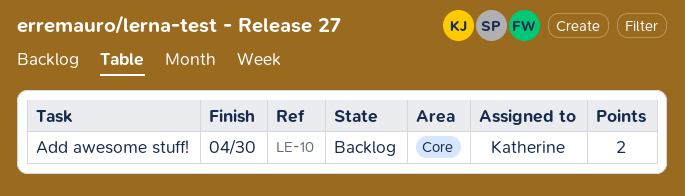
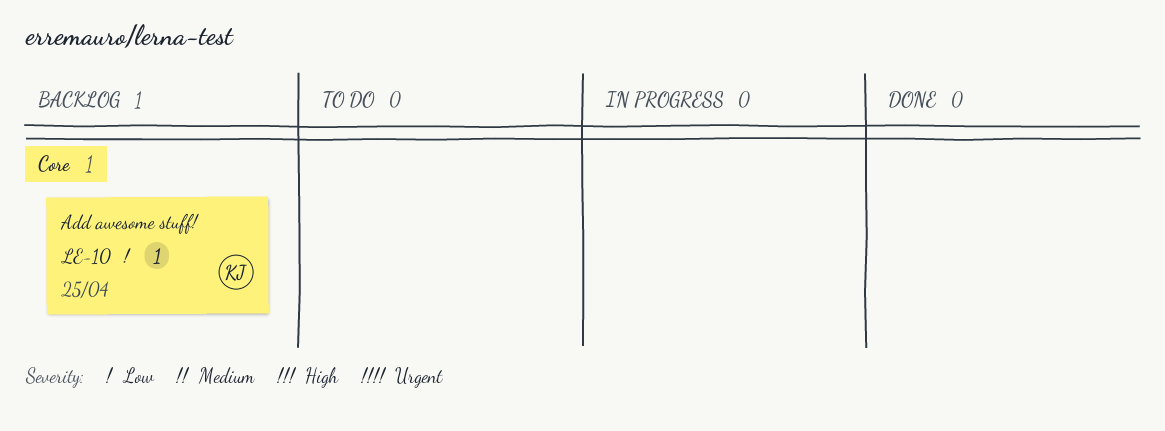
LE-10, estimate: 2 -> 1
LE-10, due: Apr 30 -> Apr 25

